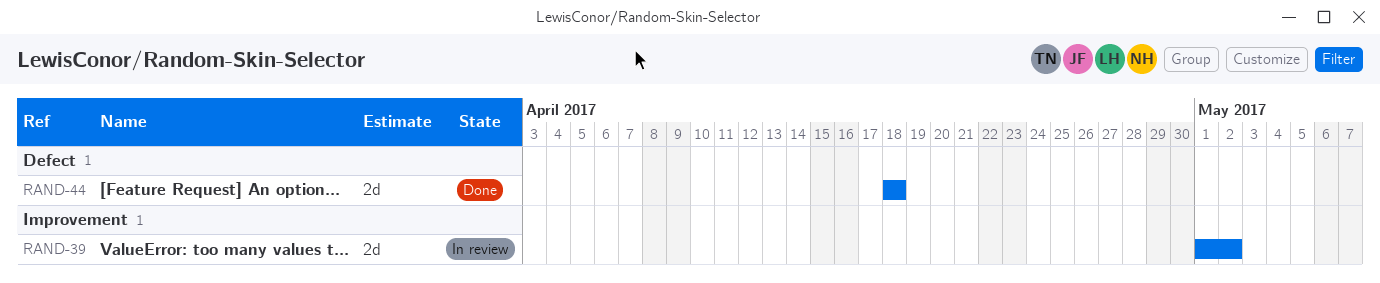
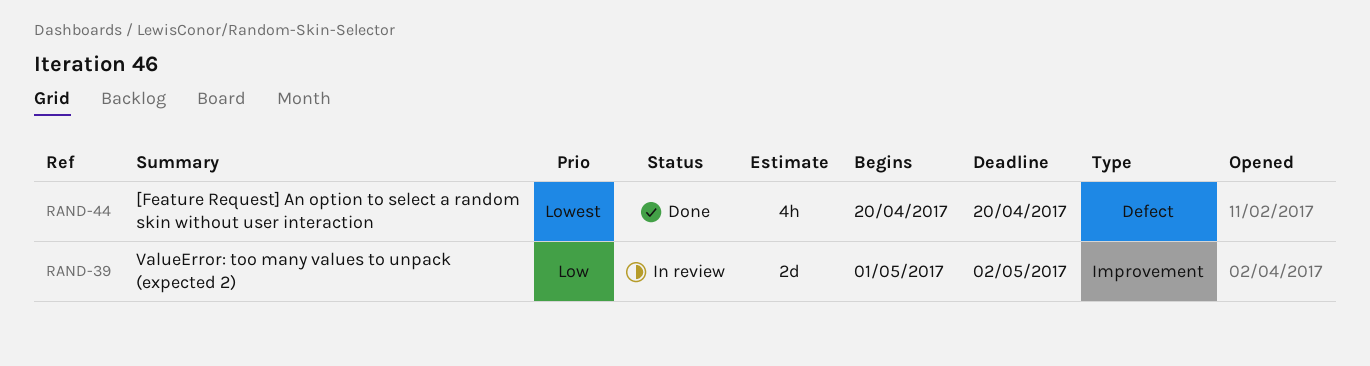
RAND-44, estimate: 2d -> 4h
RAND-44, start: Apr 18 -> Apr 20
RAND-44, due: Apr 18 -> Apr 20

